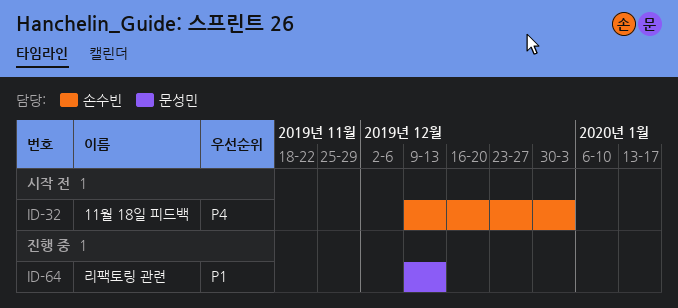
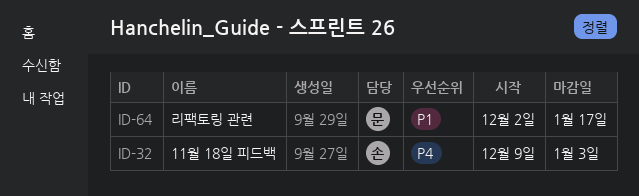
ID-64, start: Dec 9 -> Dec 2
ID-64, due: Dec 13 -> Jan 17

